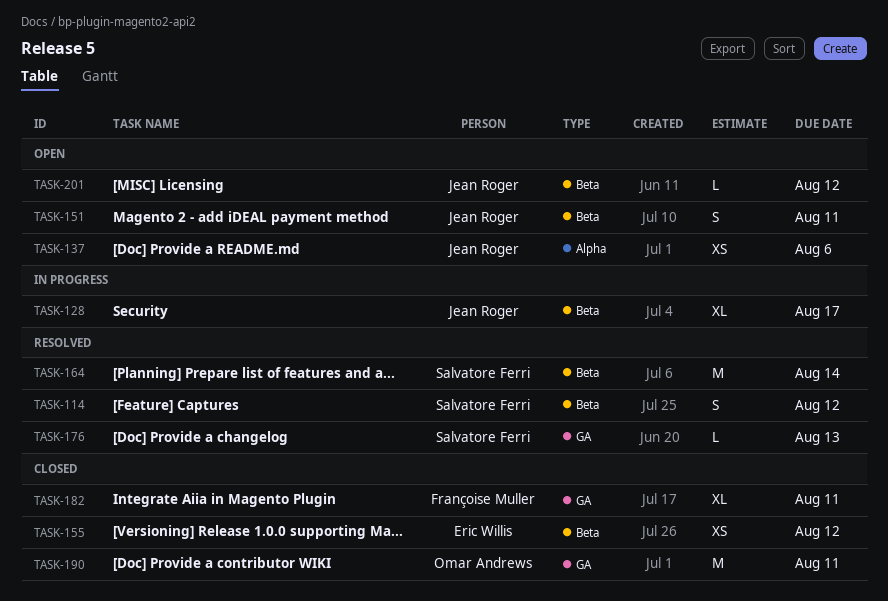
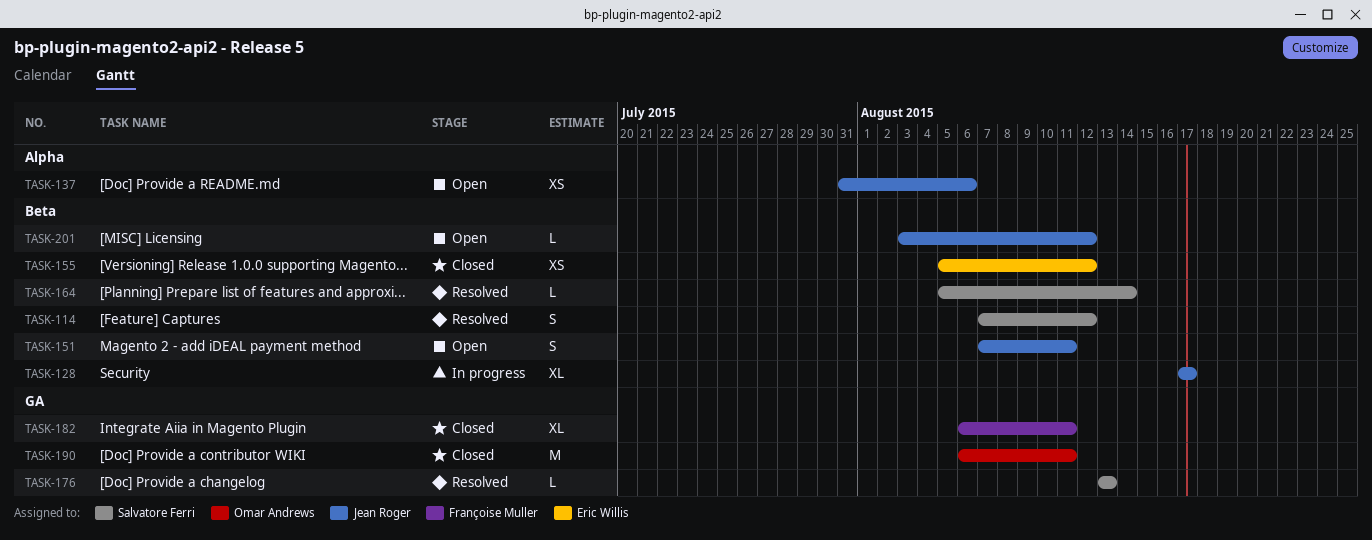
TASK-164, estimate: M -> L

